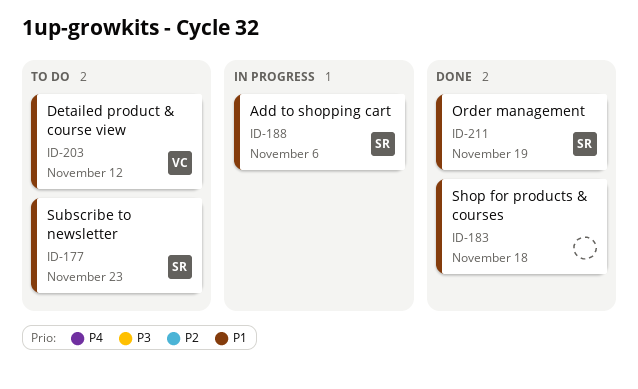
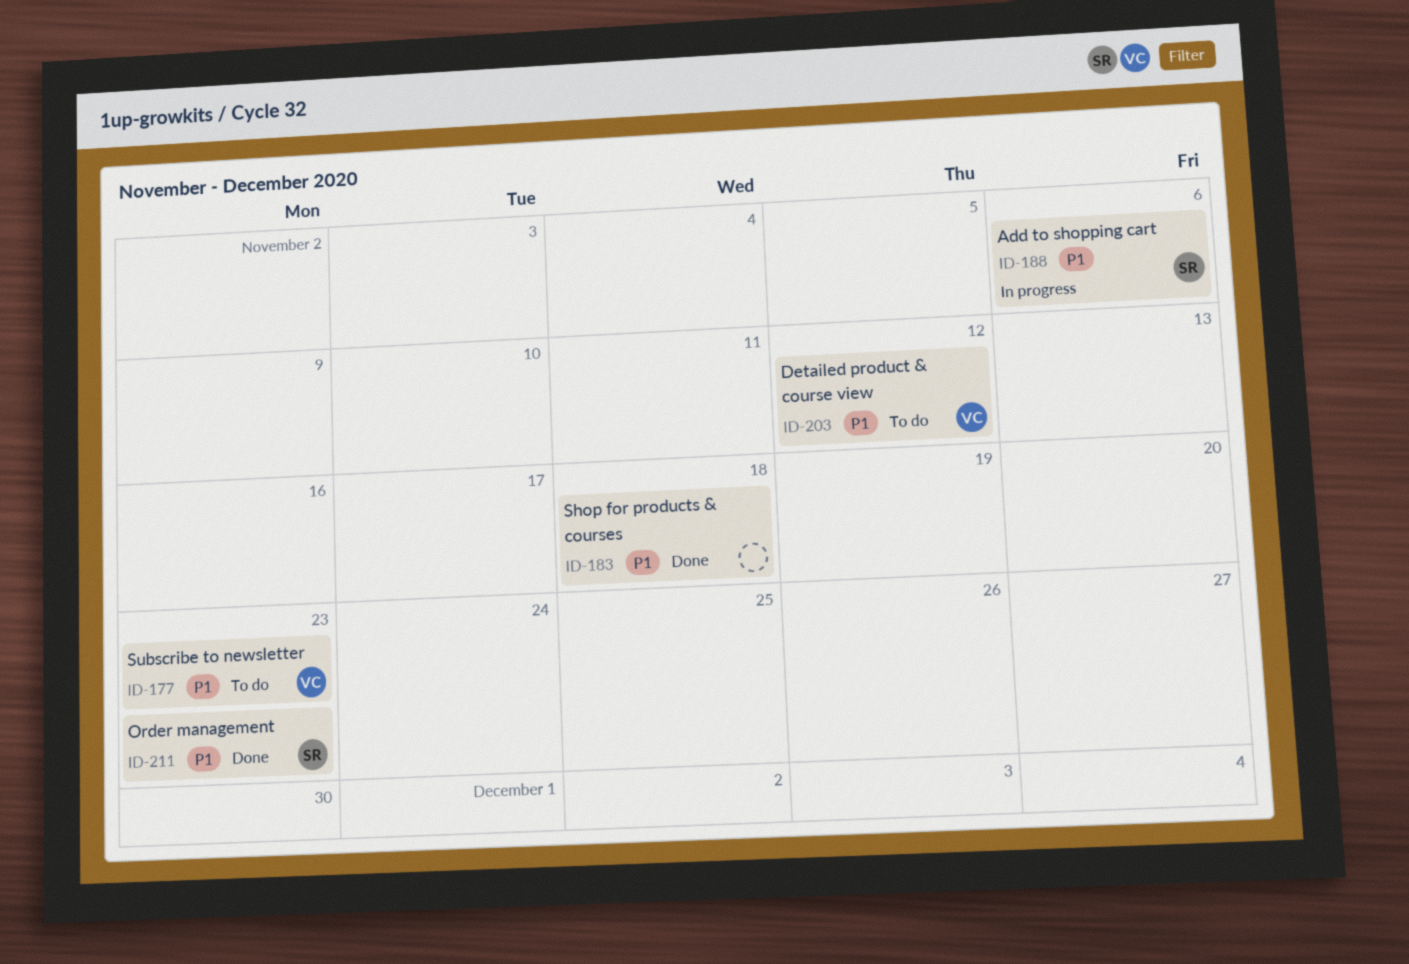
ID-177, owner: SR -> VC
ID-211, due: Nov 19 -> Nov 23

